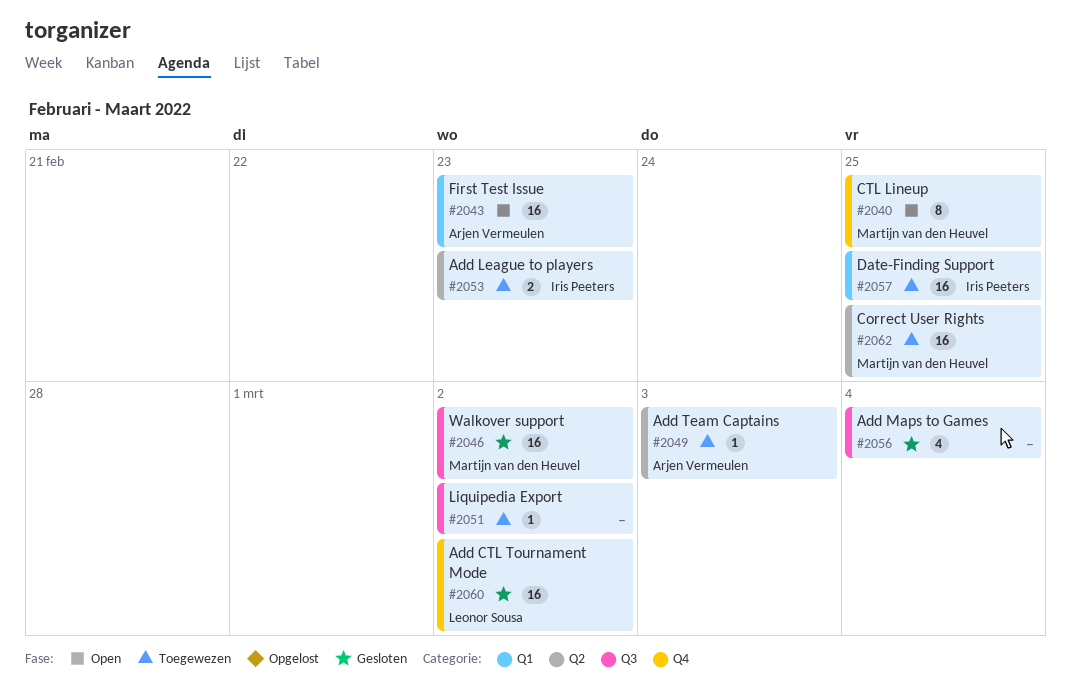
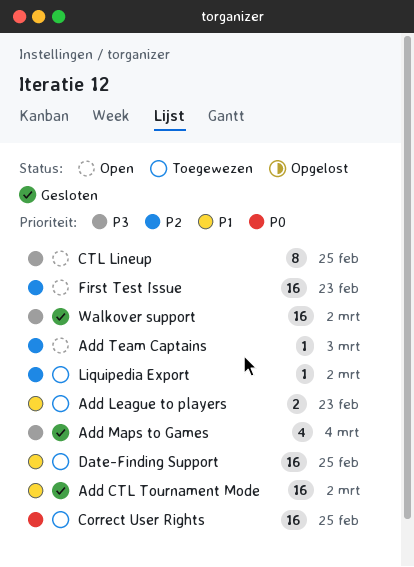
Add Team Captains, status: Toegewezen -> Open

